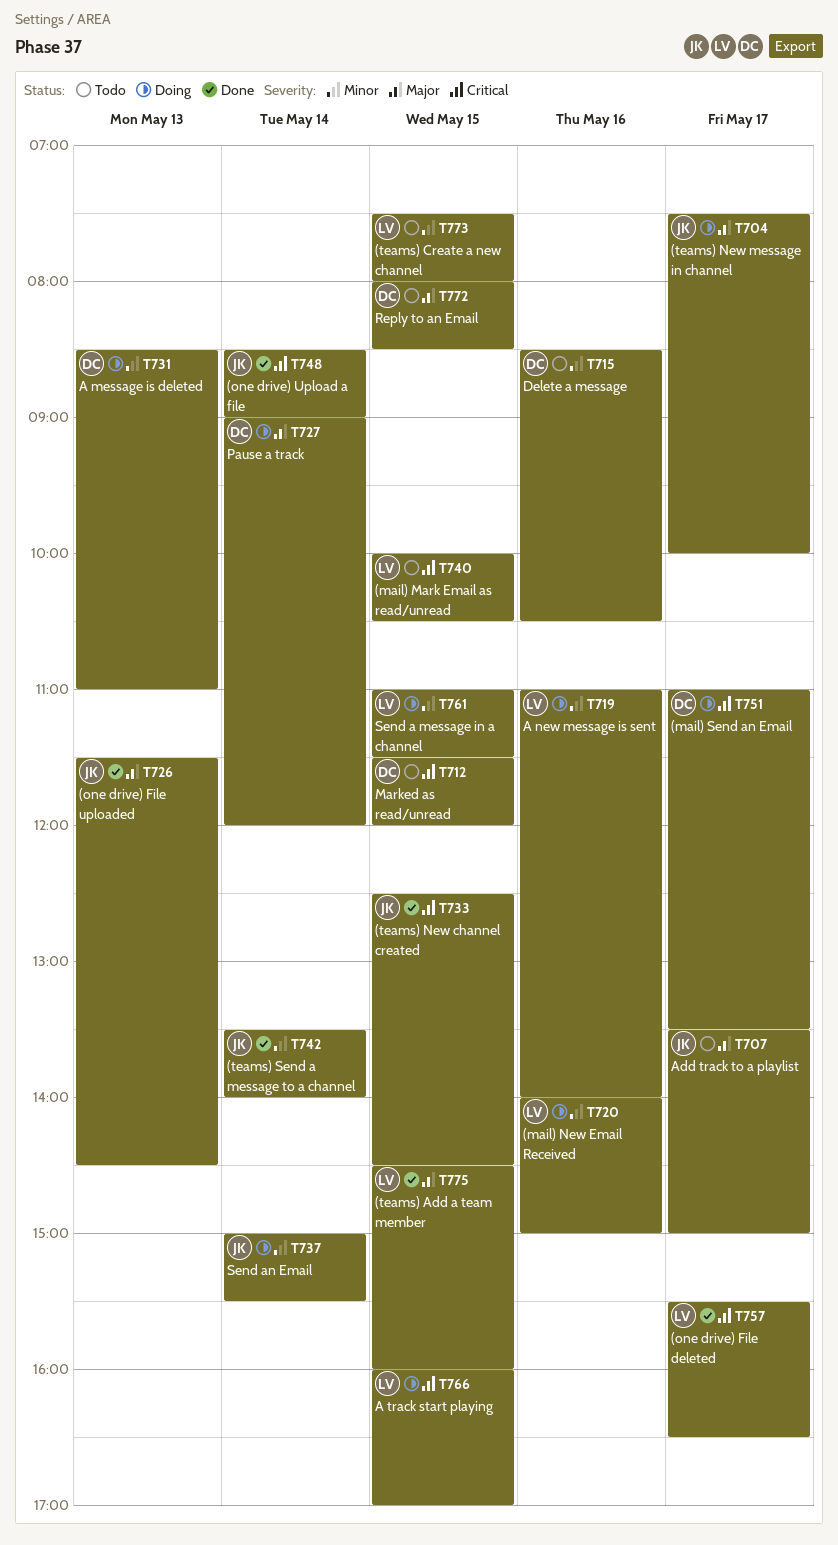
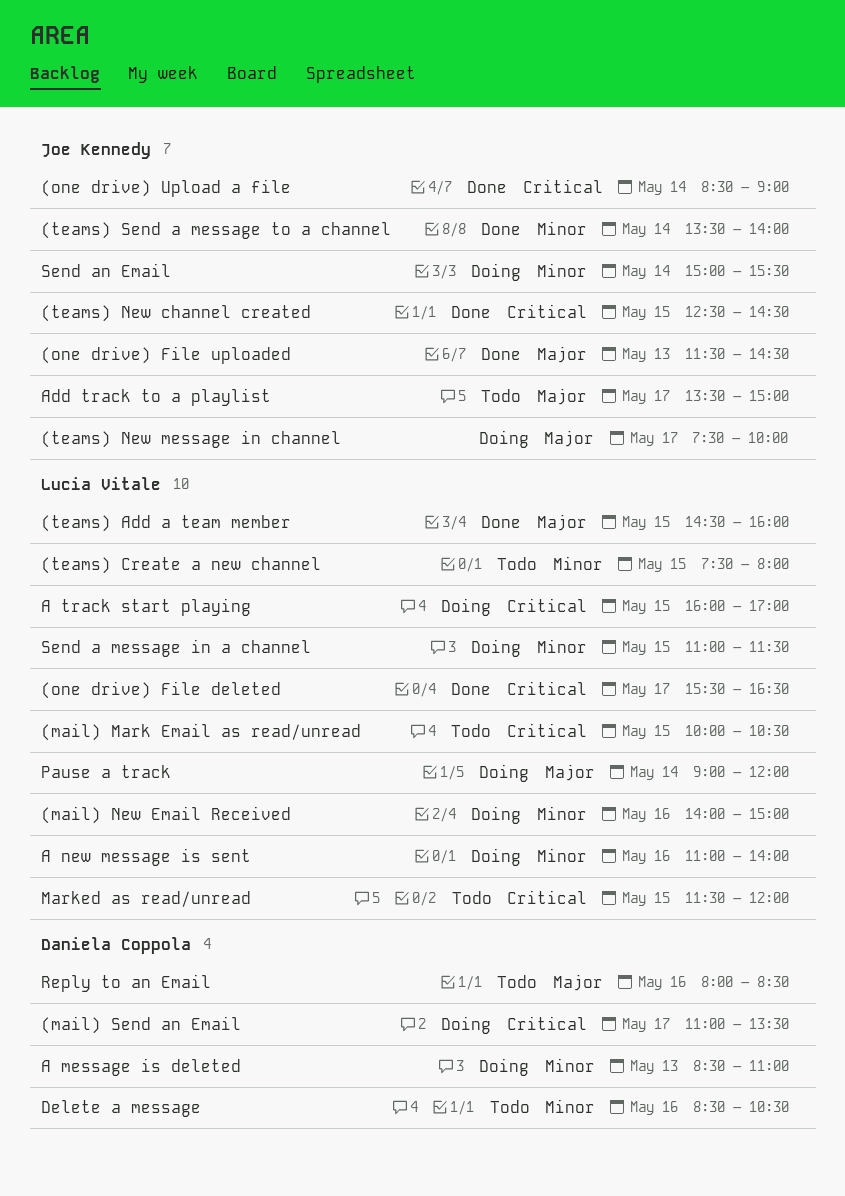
Marked as read/unread, owner: Daniela Coppola -> Lucia Vitale
Pause a track, owner: Daniela Coppola -> Lucia Vitale
Reply to an Email, day: May 15 -> May 16

